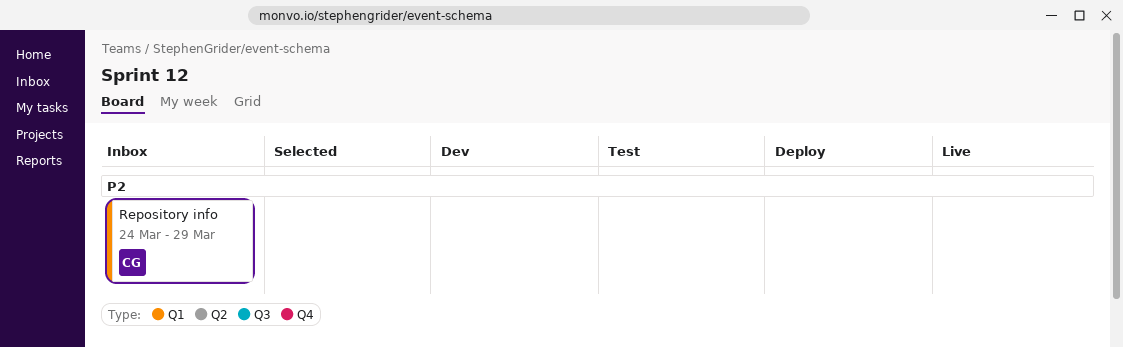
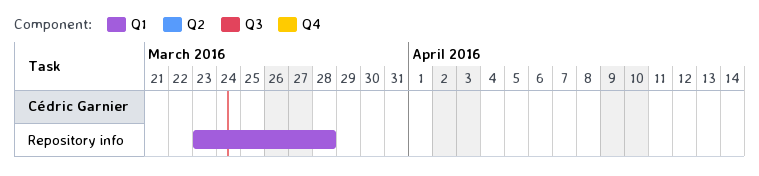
Repository info, start: Mar 24 -> Mar 23
Repository info, due: Mar 29 -> Mar 28

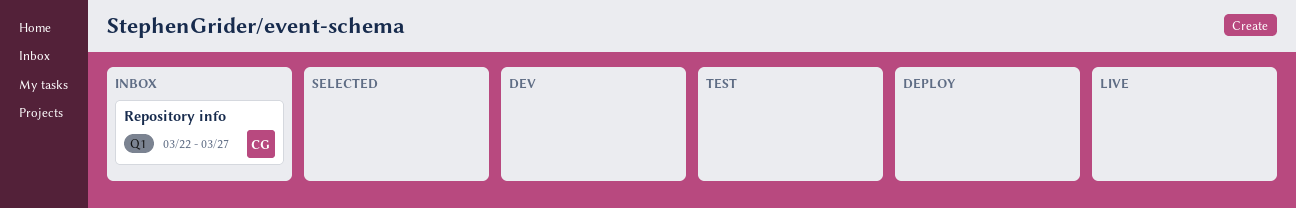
Repository info, start: Mar 23 -> Mar 22
Repository info, due: Mar 28 -> Mar 27

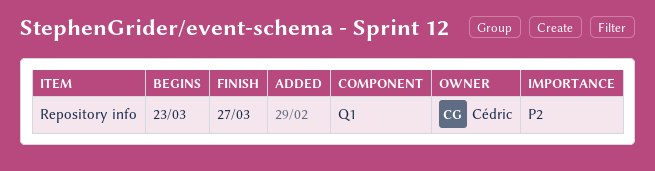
Repository info, start: Mar 22 -> Mar 23

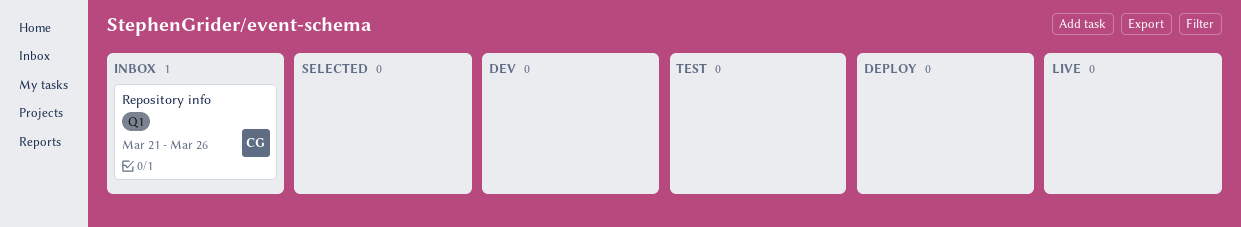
Repository info, start: Mar 23 -> Mar 21
Repository info, due: Mar 27 -> Mar 26

